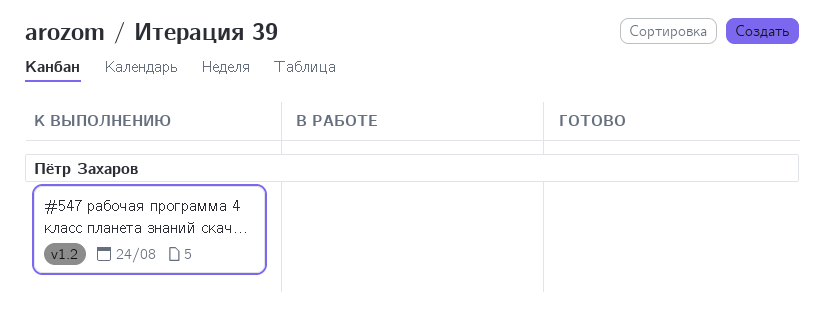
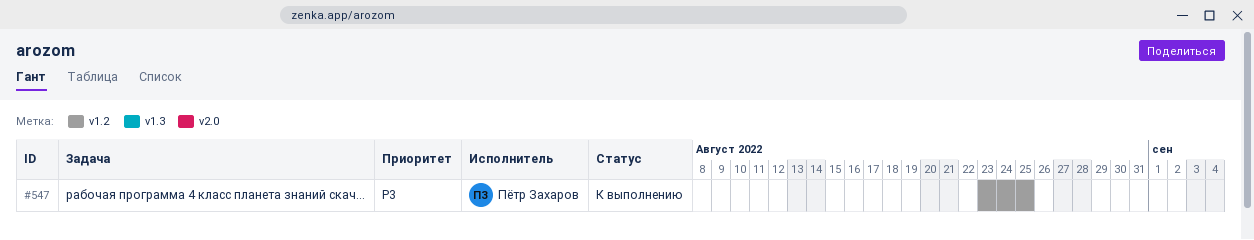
#547, due: Aug 24 -> Aug 25

